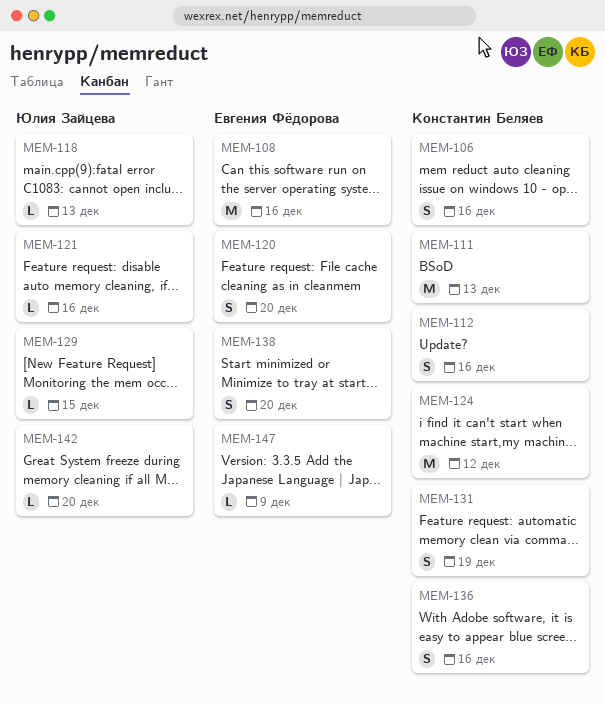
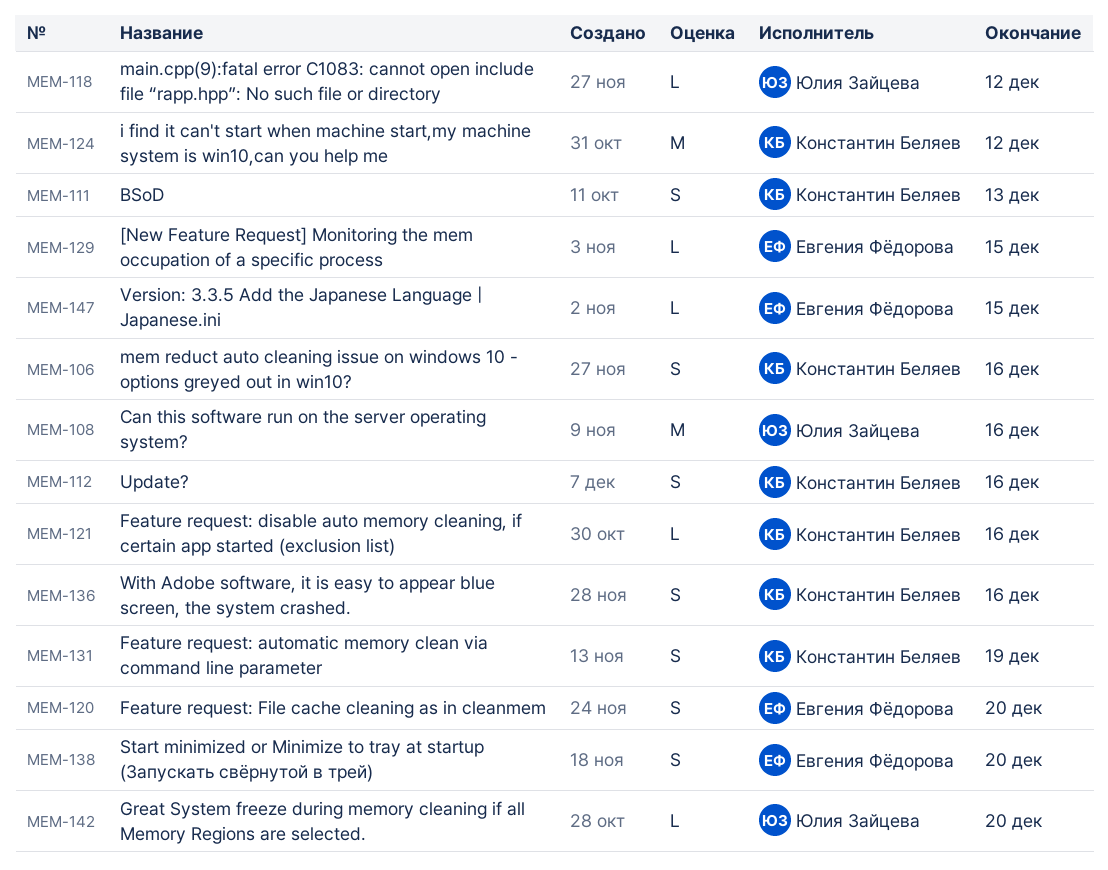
MEM-108, owner: Евгения Фёдорова -> Юлия Зайцева
MEM-111, estimate: M -> S
MEM-118, due: Dec 13 -> Dec 12
MEM-121, owner: Юлия Зайцева -> Константин Беляев
MEM-129, owner: Юлия Зайцева -> Евгения Фёдорова
MEM-147, due: Dec 9 -> Dec 15

